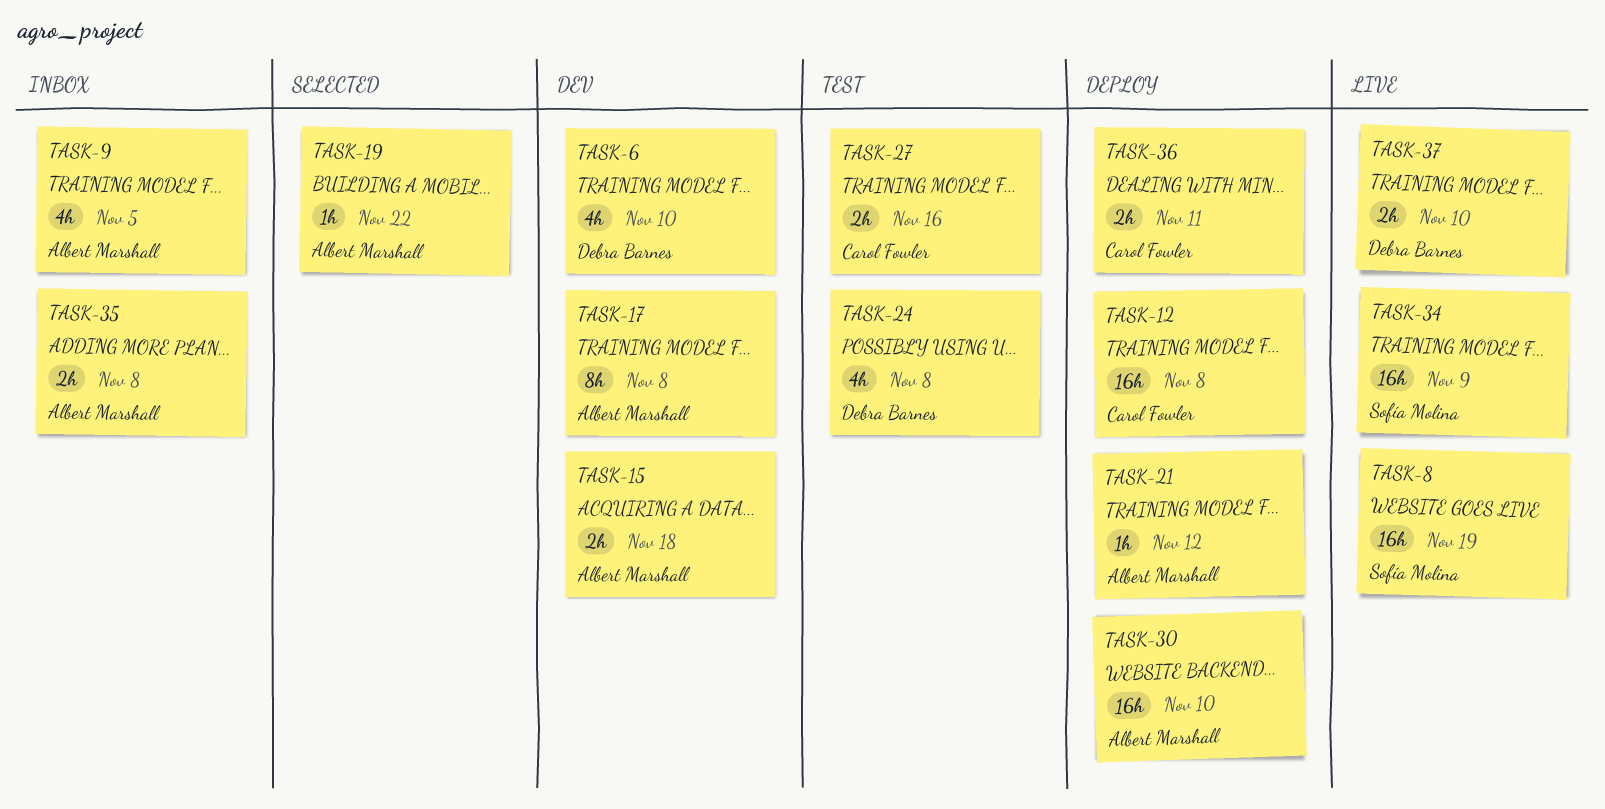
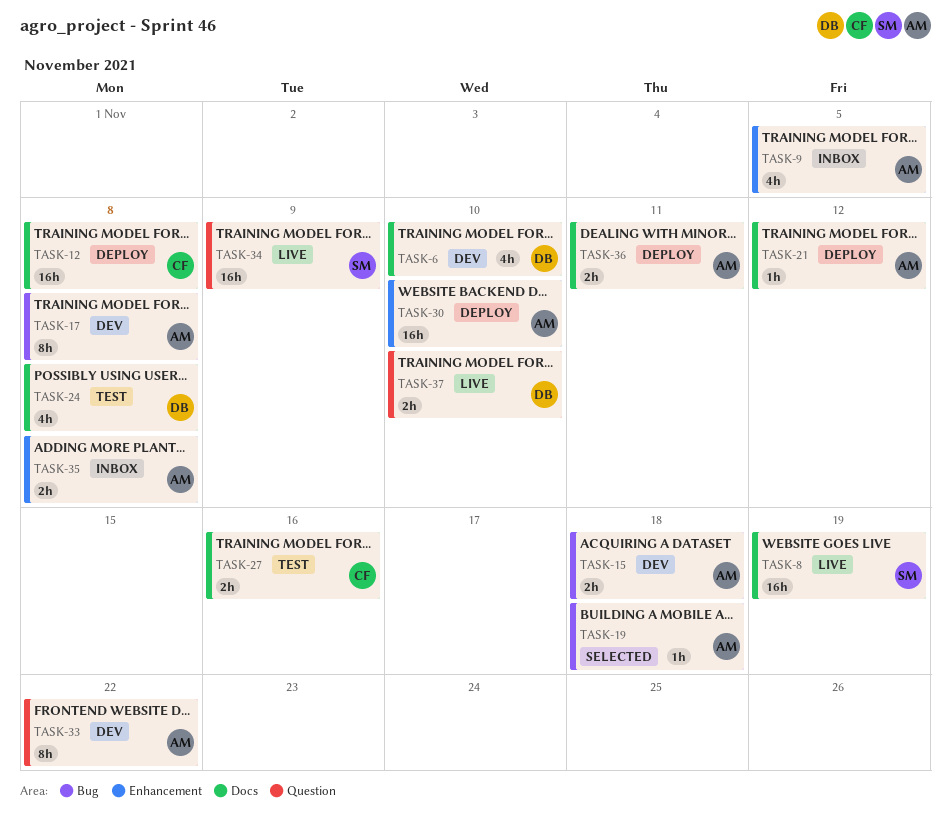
TASK-19, due: Nov 22 -> Nov 18
TASK-33: none -> present
TASK-36, owner: Carol Fowler -> Albert Marshall

